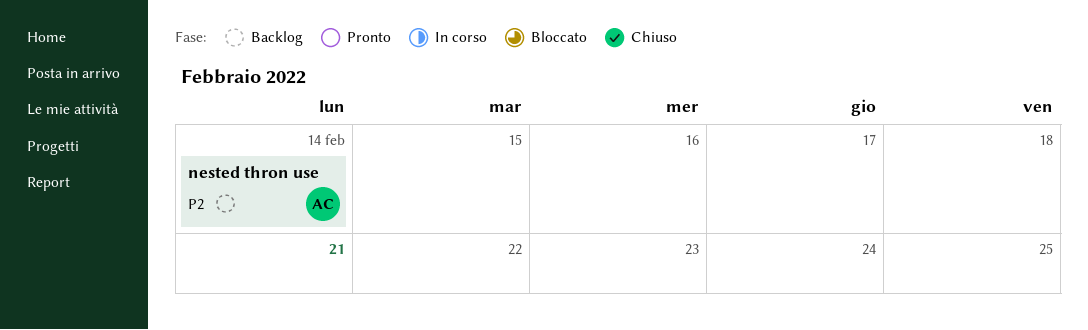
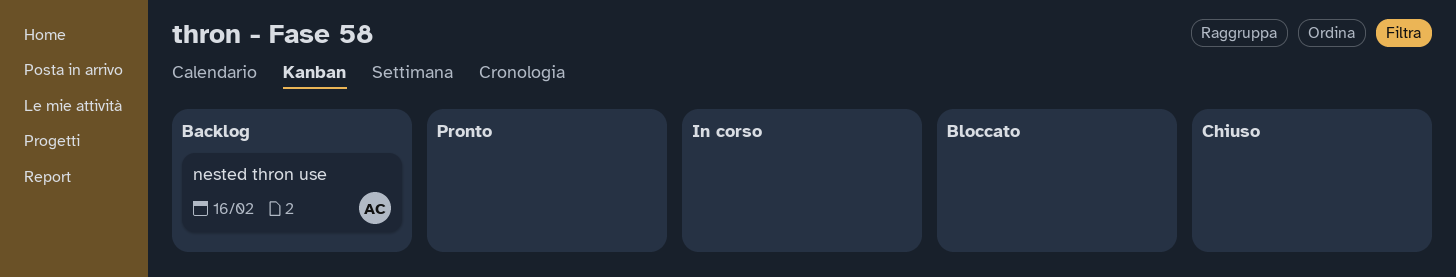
nested thron use, due: Feb 14 -> Feb 16

